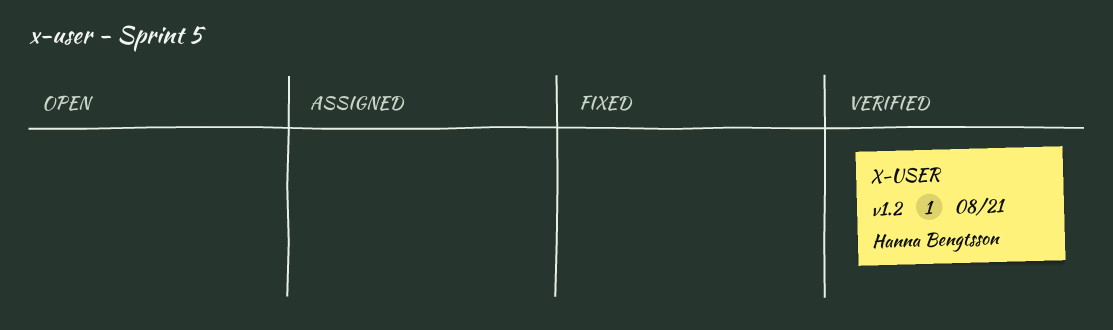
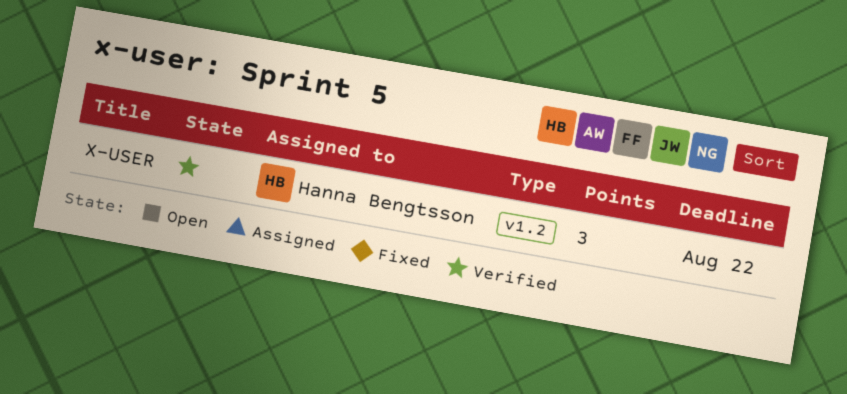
X-USER, estimate: 1 -> 3
X-USER, due: Aug 21 -> Aug 22

